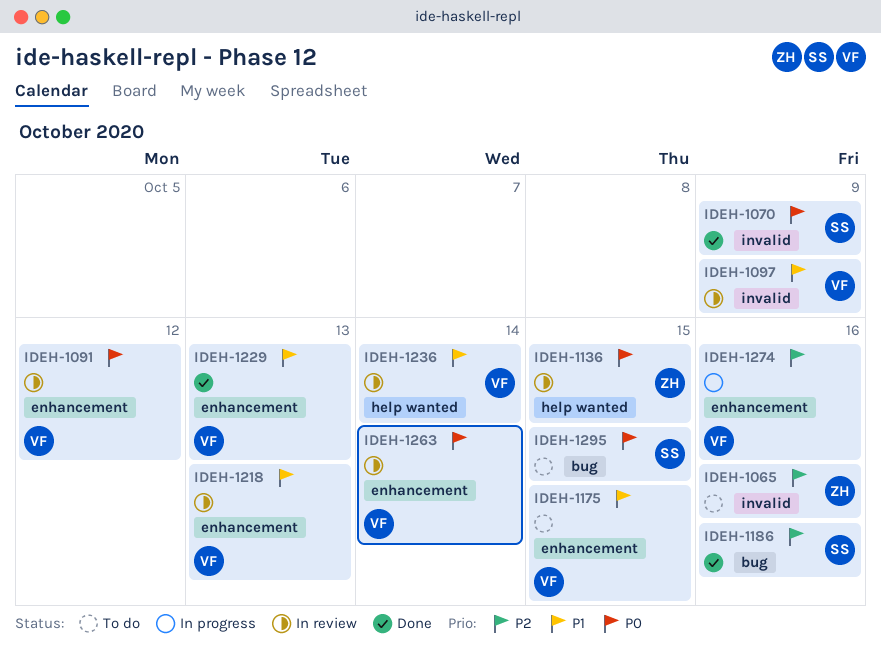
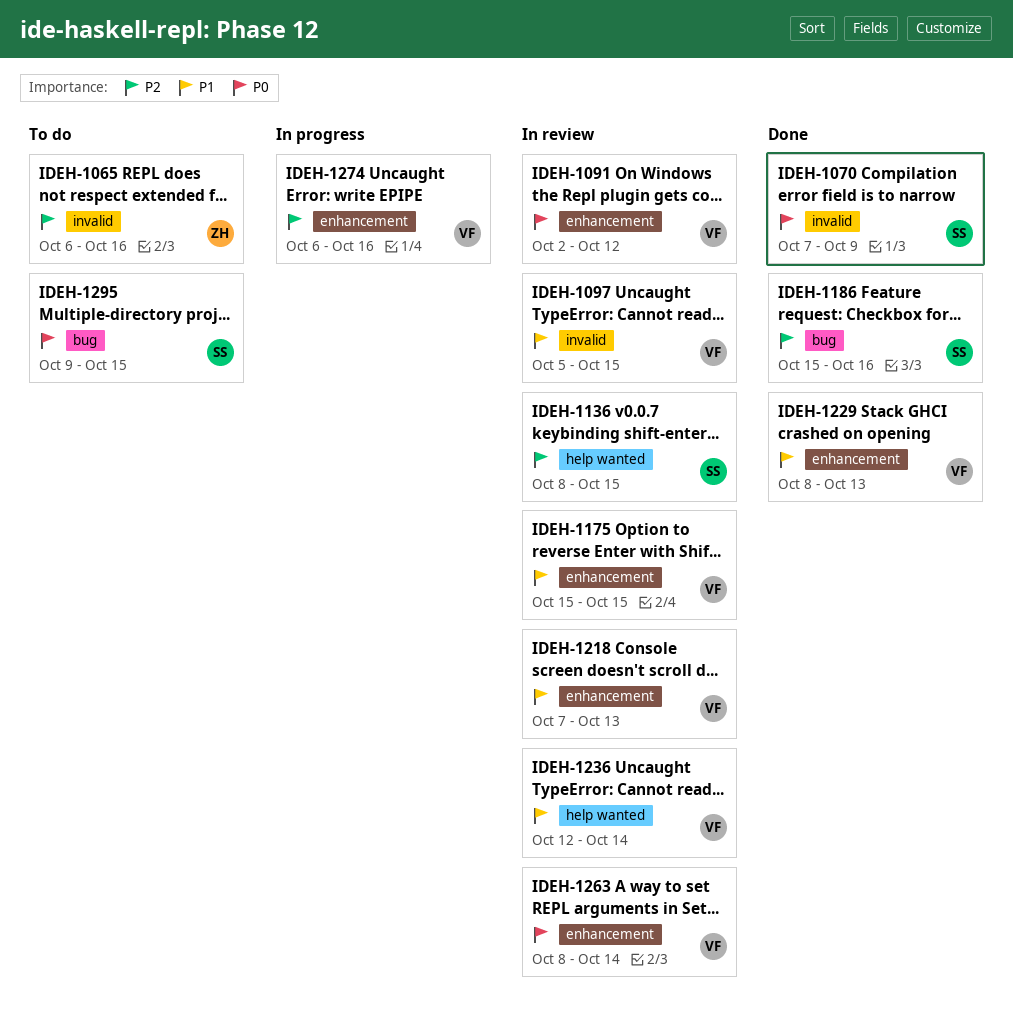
IDEH-1097, due: Oct 9 -> Oct 15
IDEH-1136, owner: ZH -> SS
IDEH-1136, priority: P0 -> P2
IDEH-1175, status: To do -> In review

